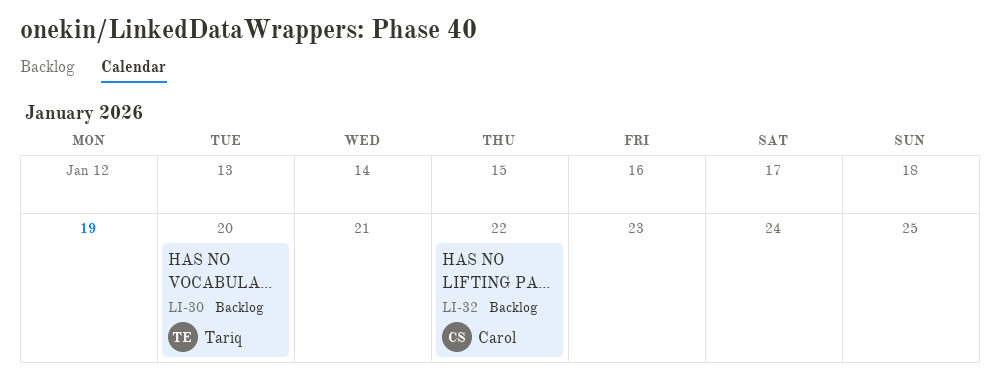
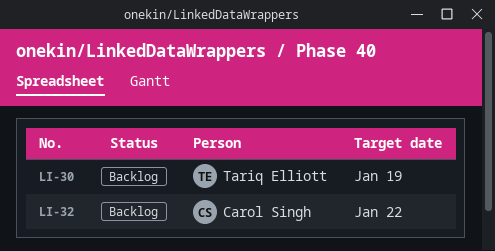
LI-30, due: Jan 20 -> Jan 19

